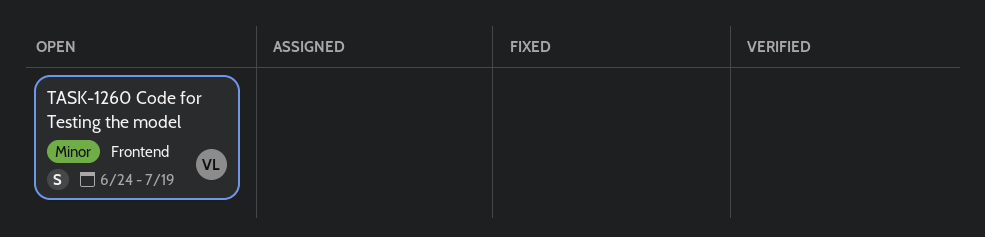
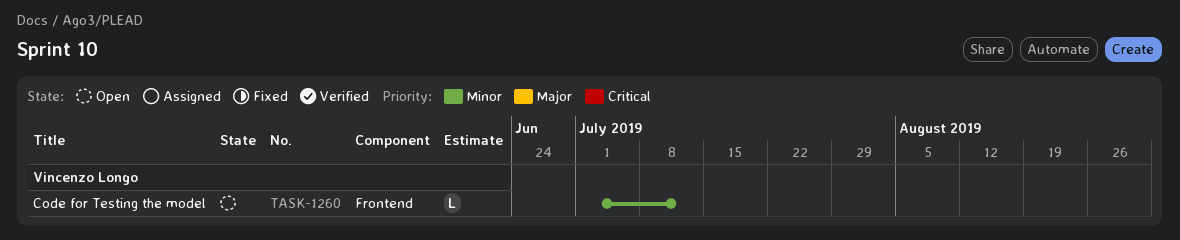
TASK-1260, estimate: S -> L
TASK-1260, start: Jun 24 -> Jul 1
TASK-1260, due: Jul 19 -> Jul 12

